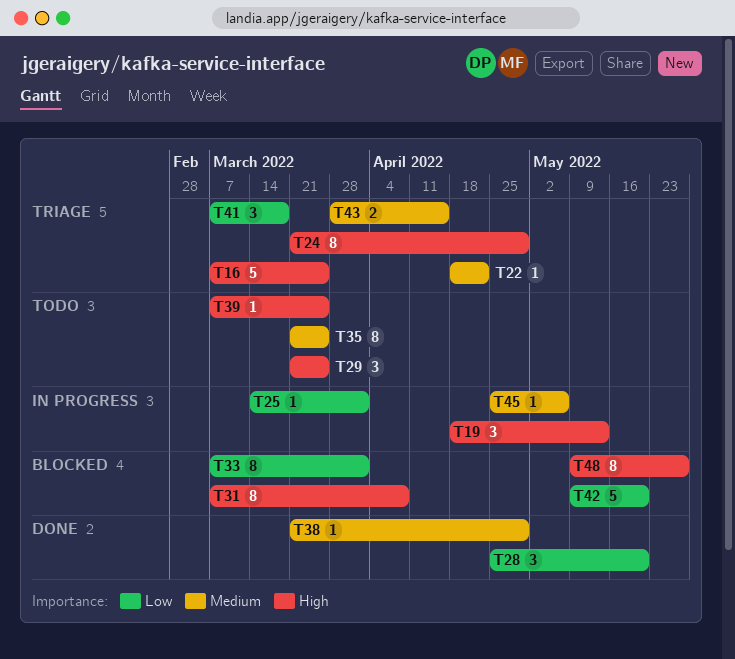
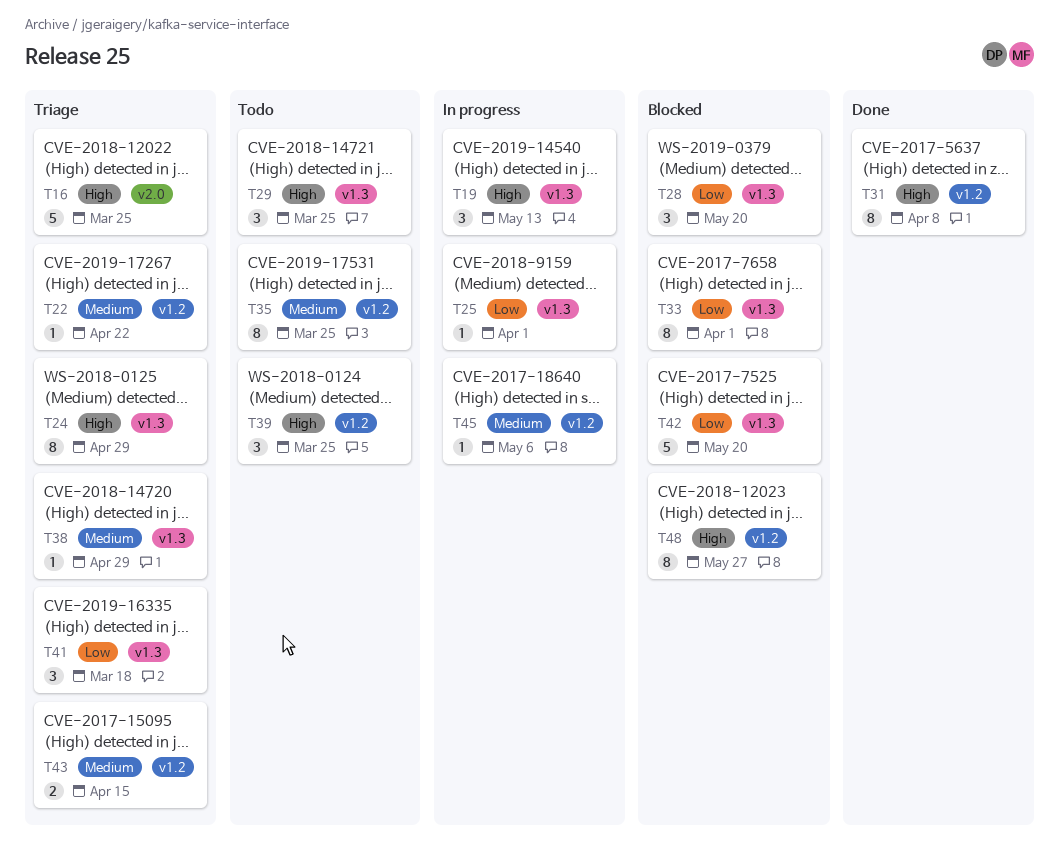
T28, status: Done -> Blocked
T31, status: Blocked -> Done
T38, status: Done -> Triage
T39, estimate: 1 -> 3

